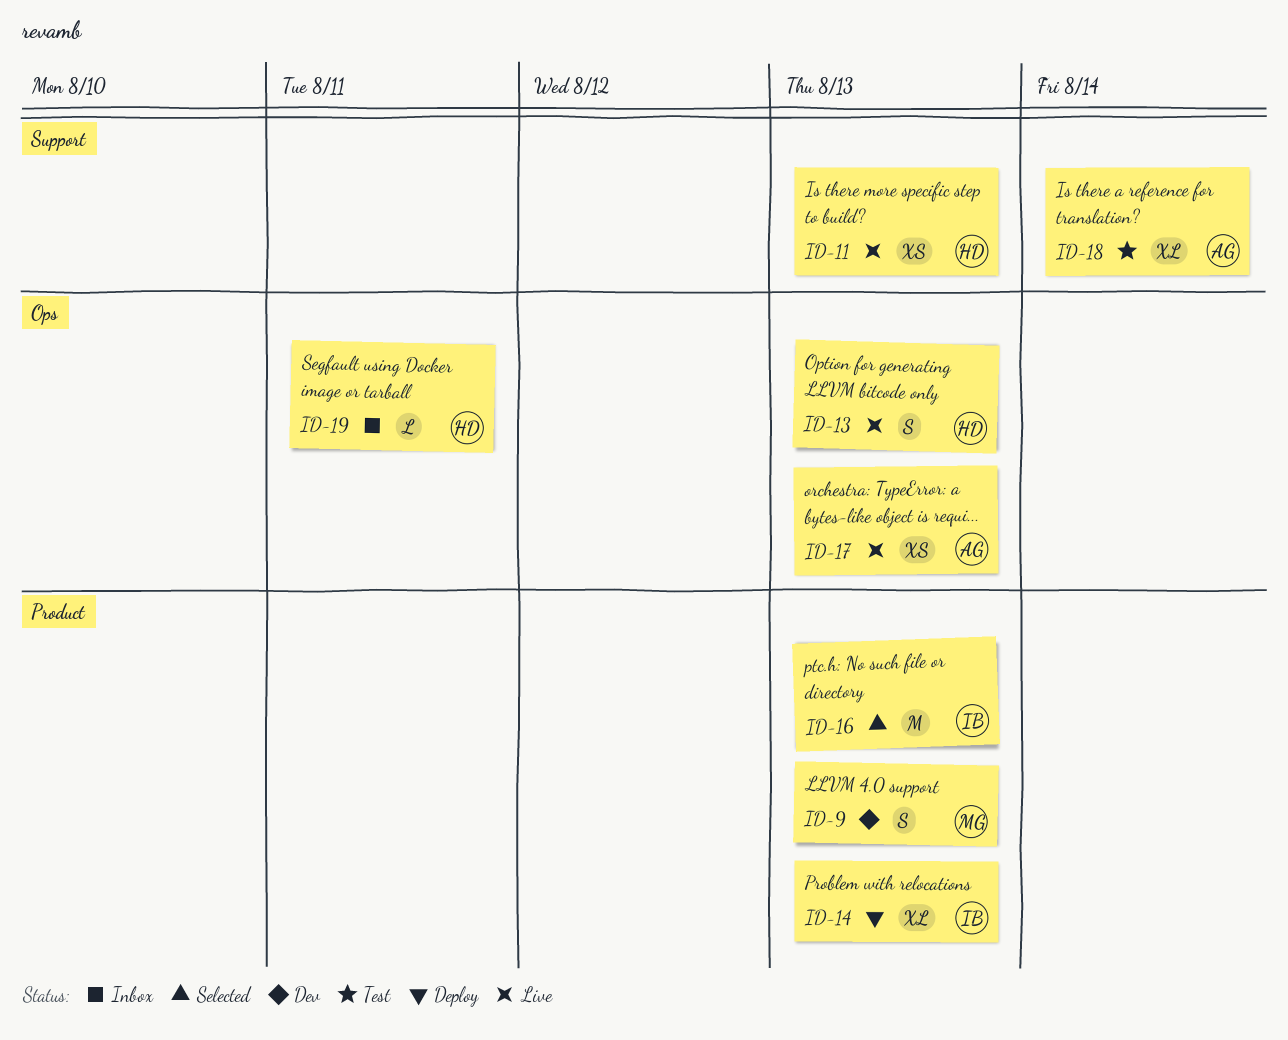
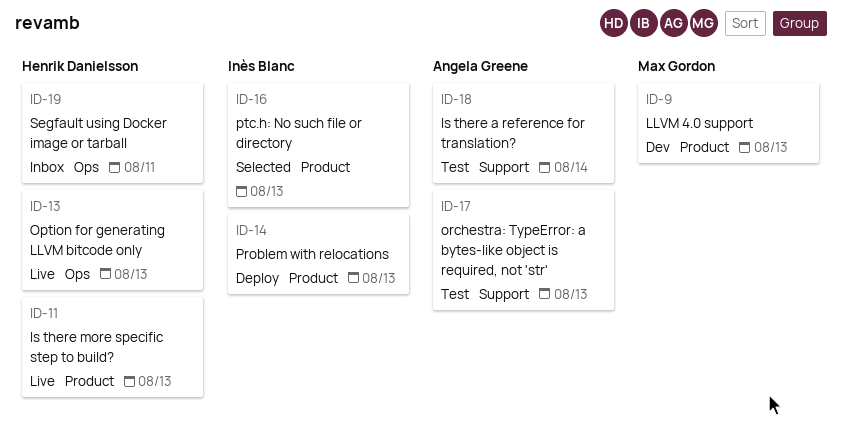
ID-11, label: Support -> Product
ID-17, status: Live -> Test
ID-17, label: Ops -> Support

